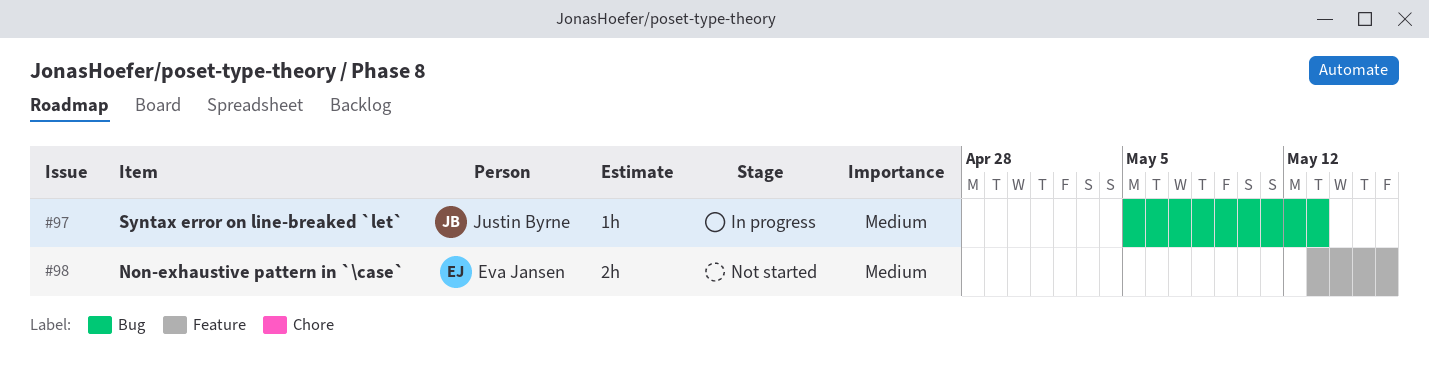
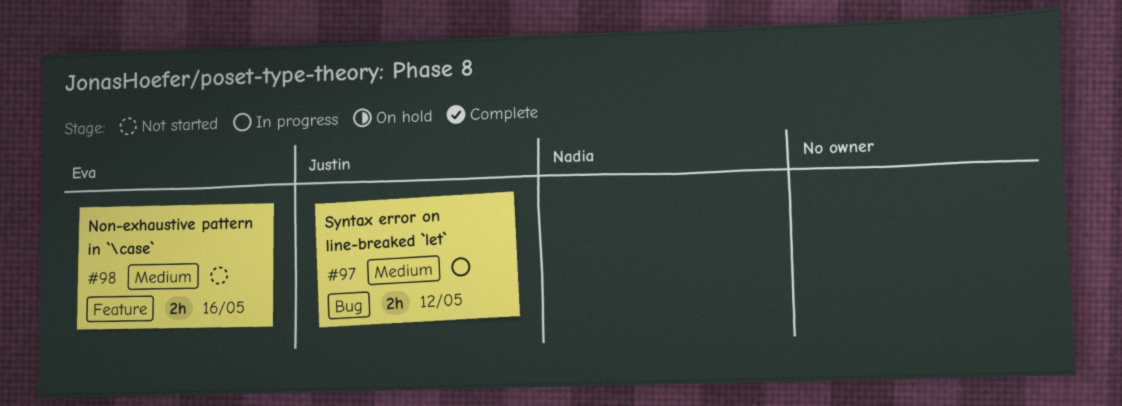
#97, estimate: 1h -> 2h
#97, due: May 13 -> May 12

